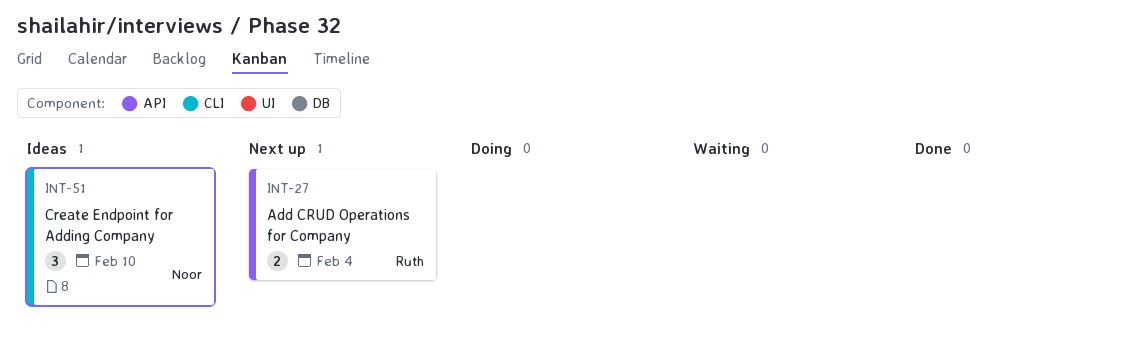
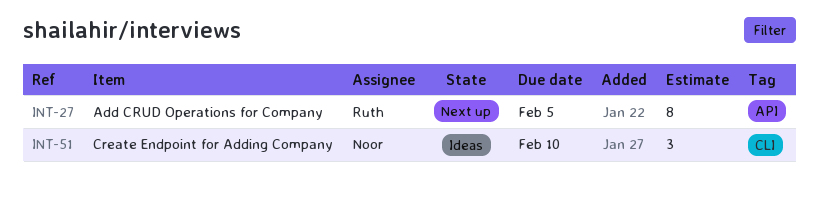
INT-27, estimate: 2 -> 8
INT-27, due: Feb 4 -> Feb 5

